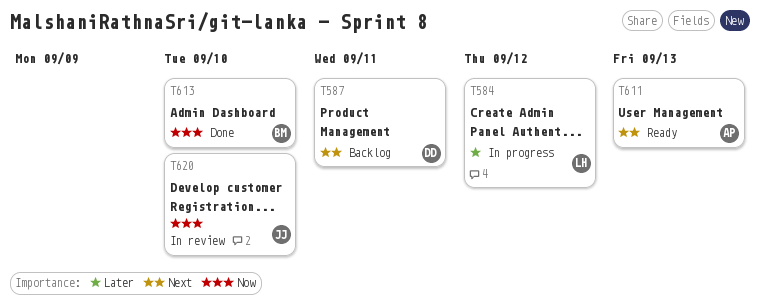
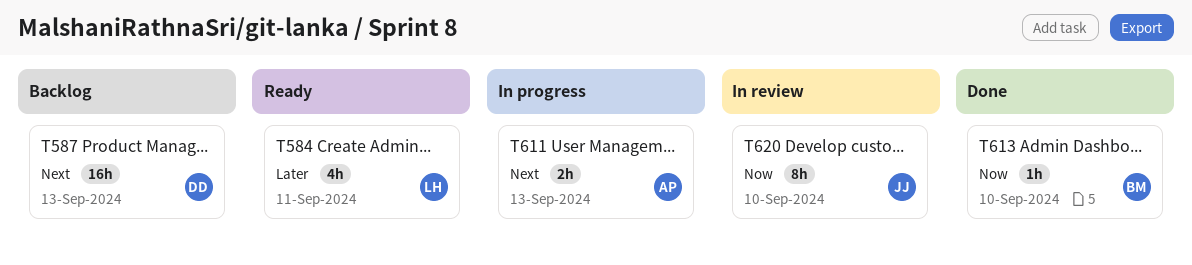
T584, status: In progress -> Ready
T584, due: Sep 12 -> Sep 11
T587, due: Sep 11 -> Sep 13
T611, status: Ready -> In progress

